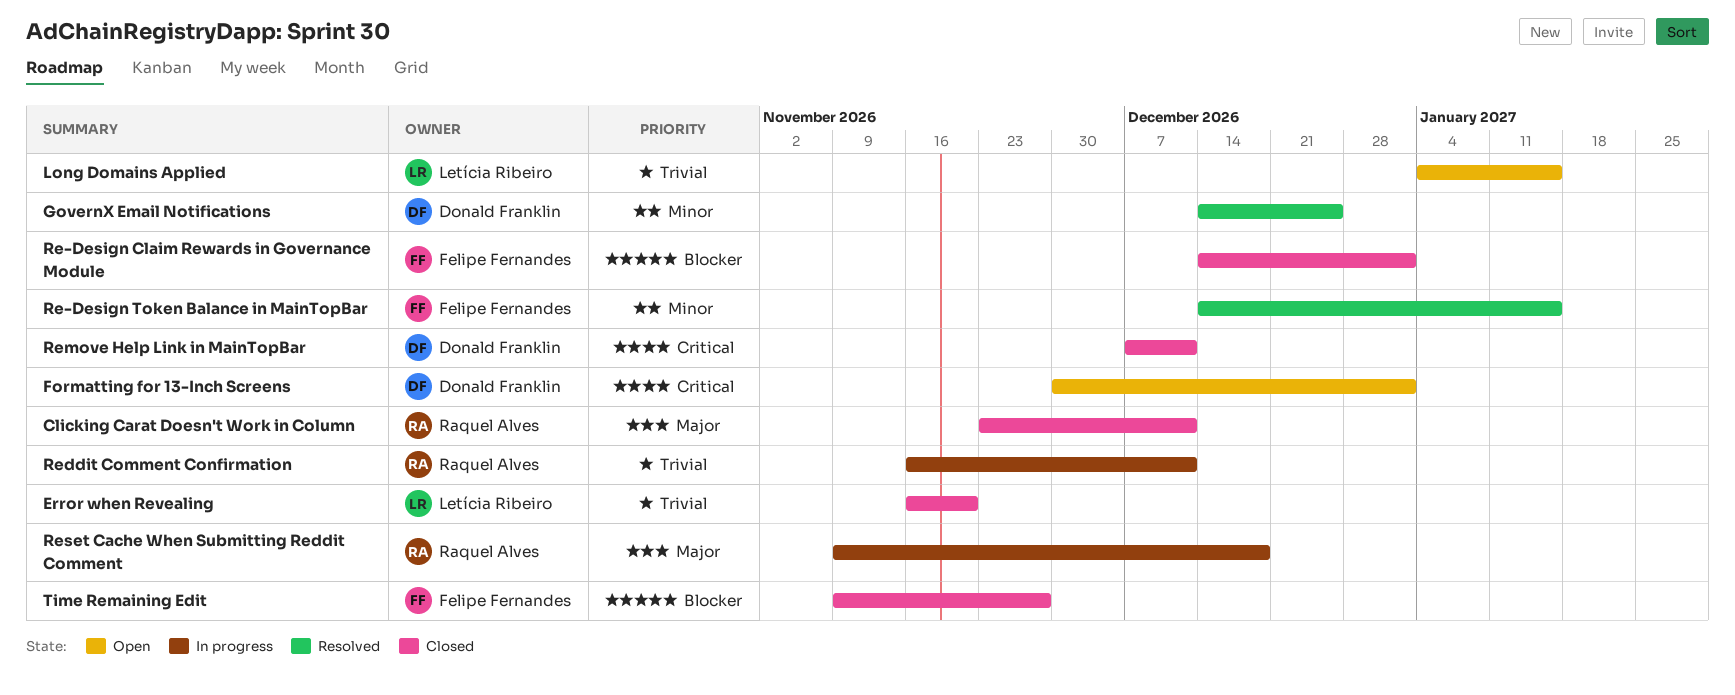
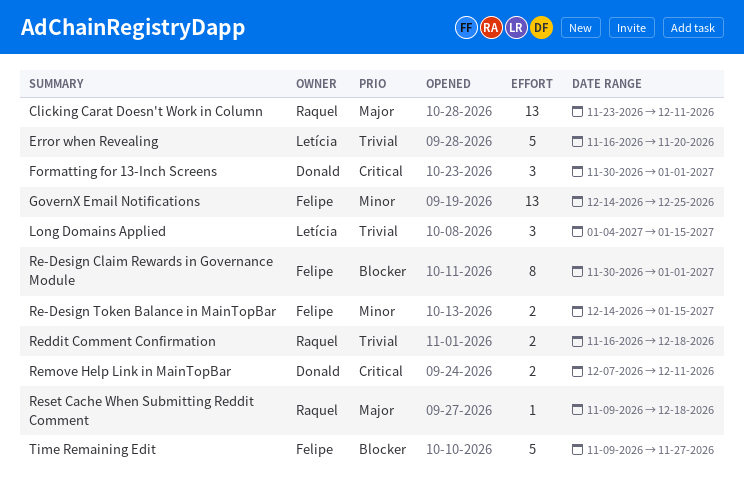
GovernX Email Notifications, owner: Donald Franklin -> Felipe Fernandes
Re-Design Claim Rewards in Governance Module, start: Dec 14 -> Nov 30
Reddit Comment Confirmation, due: Dec 11 -> Dec 18

